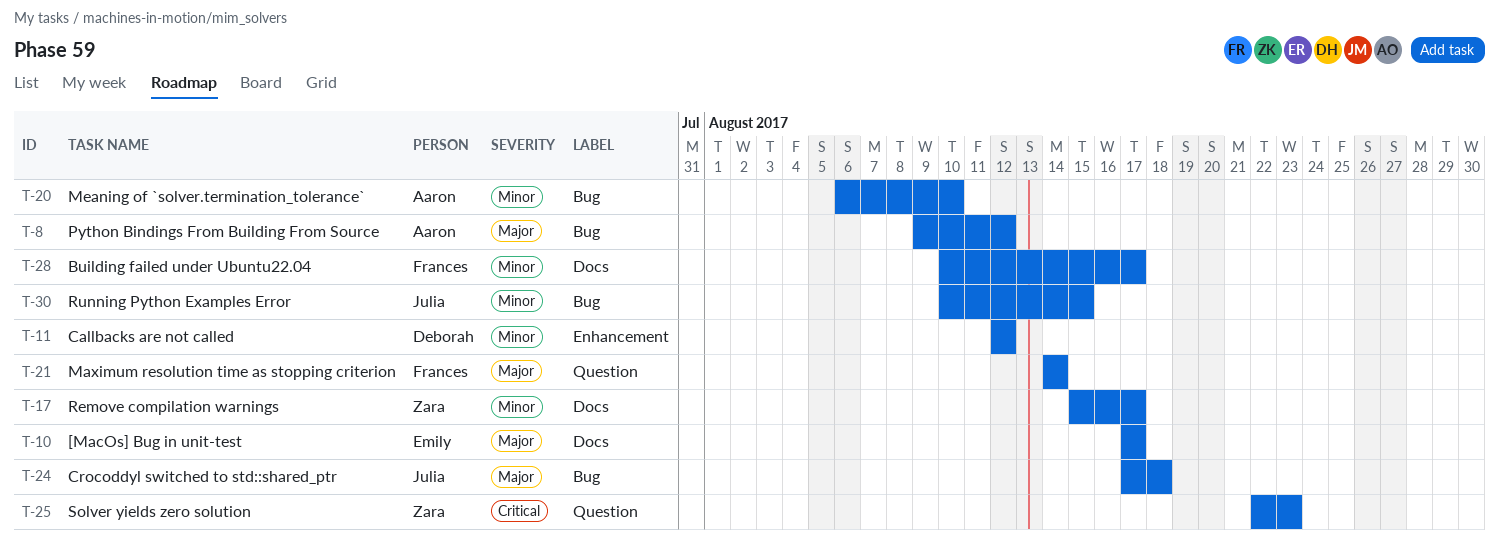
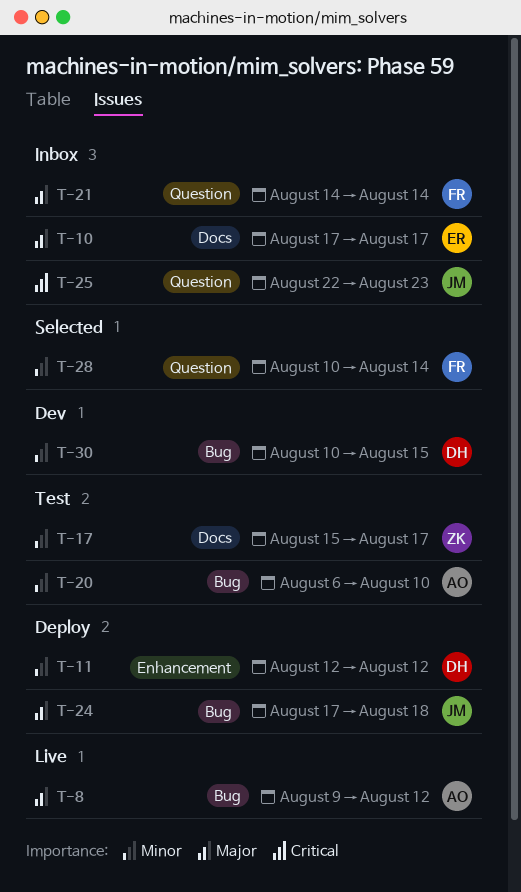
T-25, owner: Zara -> Julia
T-28, label: Docs -> Question
T-28, due: Aug 17 -> Aug 14
T-30, owner: Julia -> Deborah

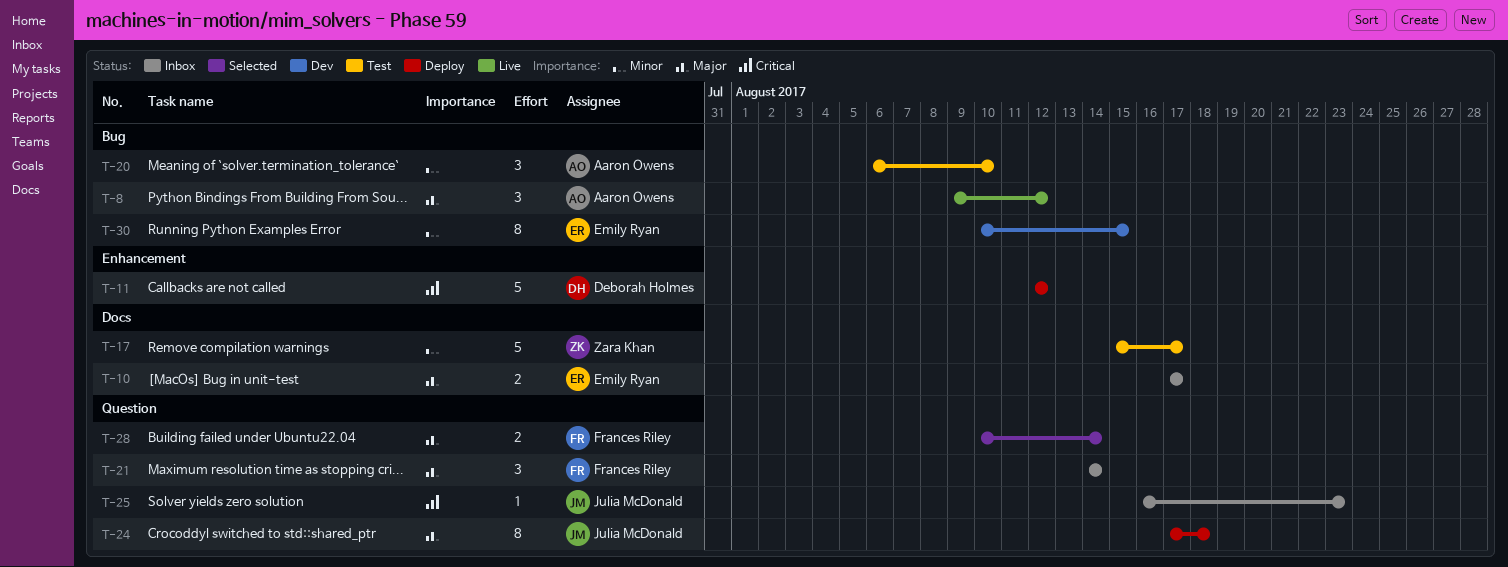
T-11, priority: Minor -> Critical
T-24, label: Bug -> Question
T-25, start: Aug 22 -> Aug 16
T-28, priority: Minor -> Major
T-30, owner: Deborah Holmes -> Emily Ryan

